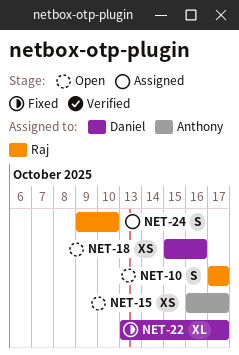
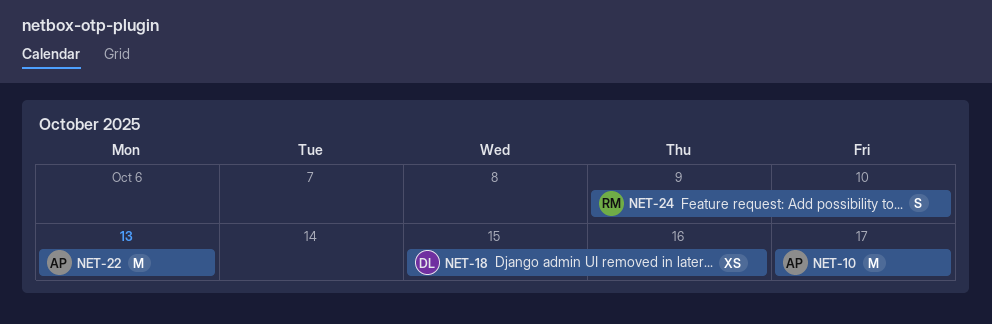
NET-10, owner: Raj -> Anthony
NET-10, estimate: S -> M
NET-15: present -> none
NET-22, owner: Daniel -> Anthony
NET-22, estimate: XL -> M
NET-22, due: Oct 17 -> Oct 13

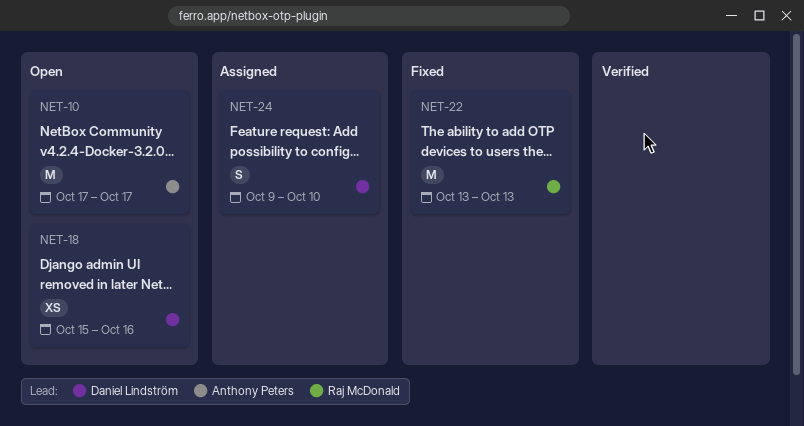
NET-22, owner: Anthony Peters -> Raj McDonald
NET-24, owner: Raj McDonald -> Daniel Lindström

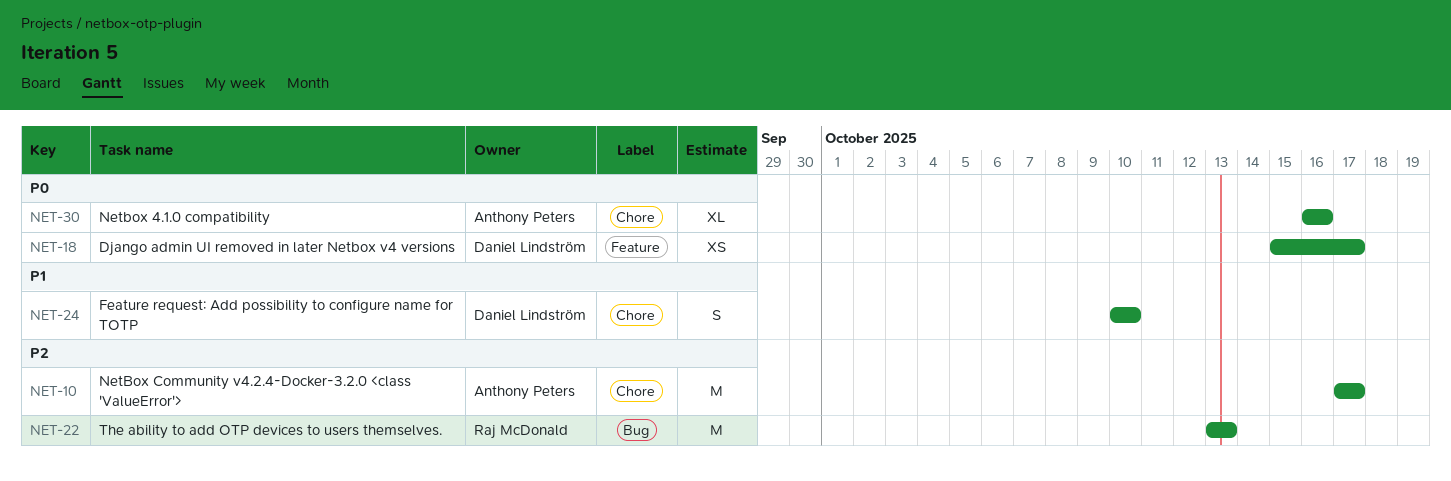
NET-18, due: Oct 16 -> Oct 17
NET-24, start: Oct 9 -> Oct 10
NET-30: none -> present

